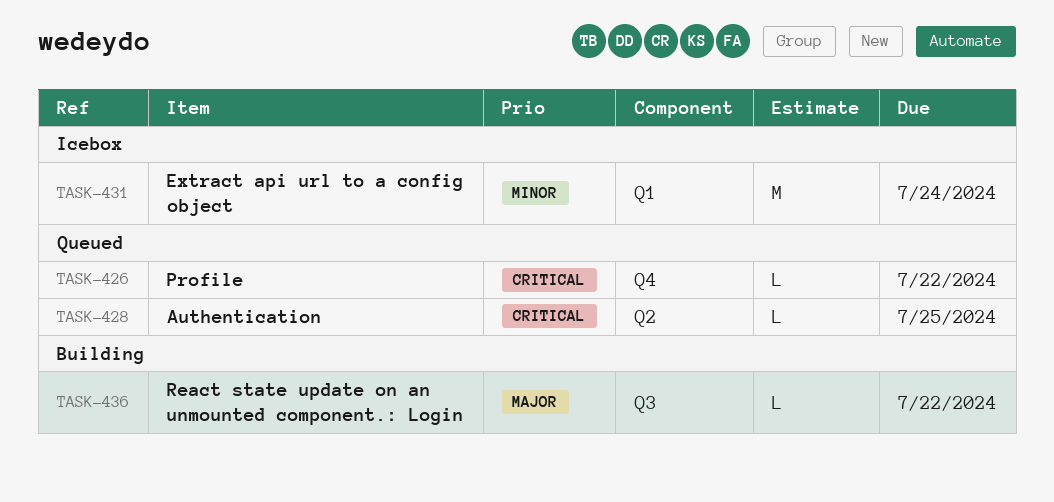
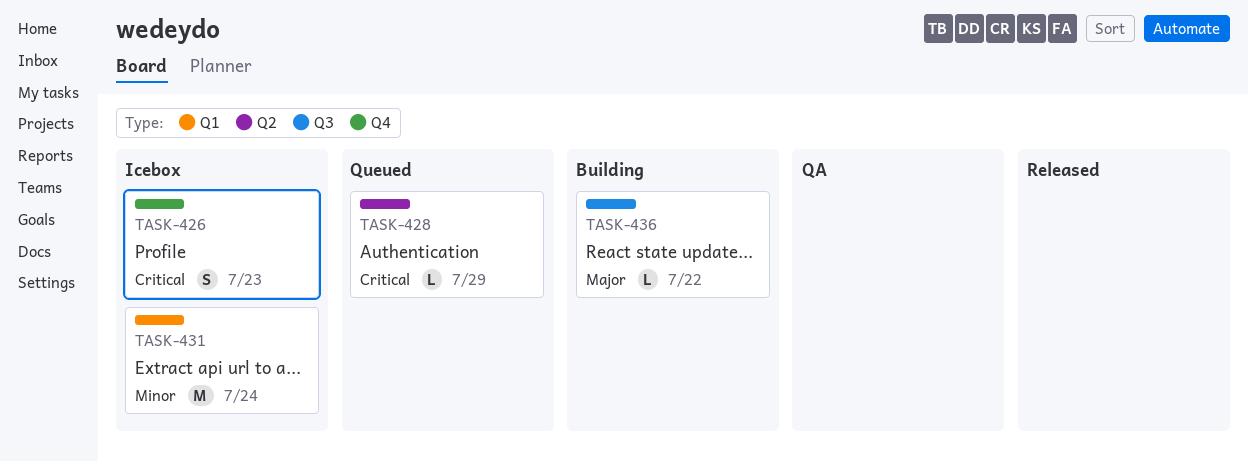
TASK-426, status: Queued -> Icebox
TASK-426, estimate: L -> S
TASK-426, due: Jul 22 -> Jul 23
TASK-428, due: Jul 25 -> Jul 29

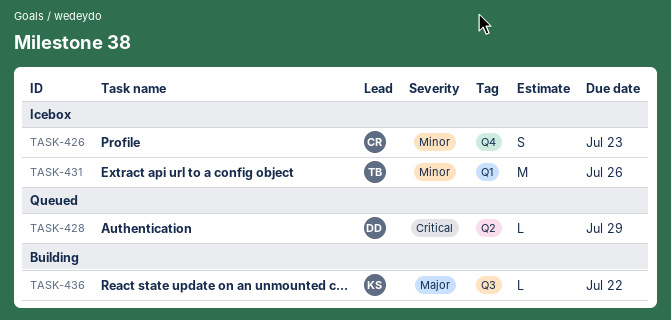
TASK-426, priority: Critical -> Minor
TASK-431, due: Jul 24 -> Jul 26

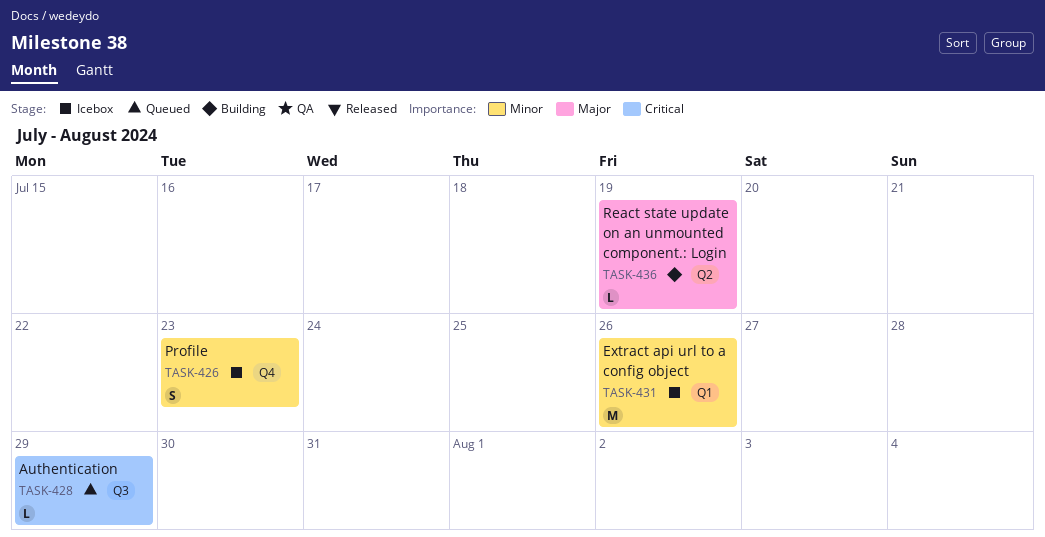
TASK-428, label: Q2 -> Q3
TASK-436, label: Q3 -> Q2
TASK-436, due: Jul 22 -> Jul 19

